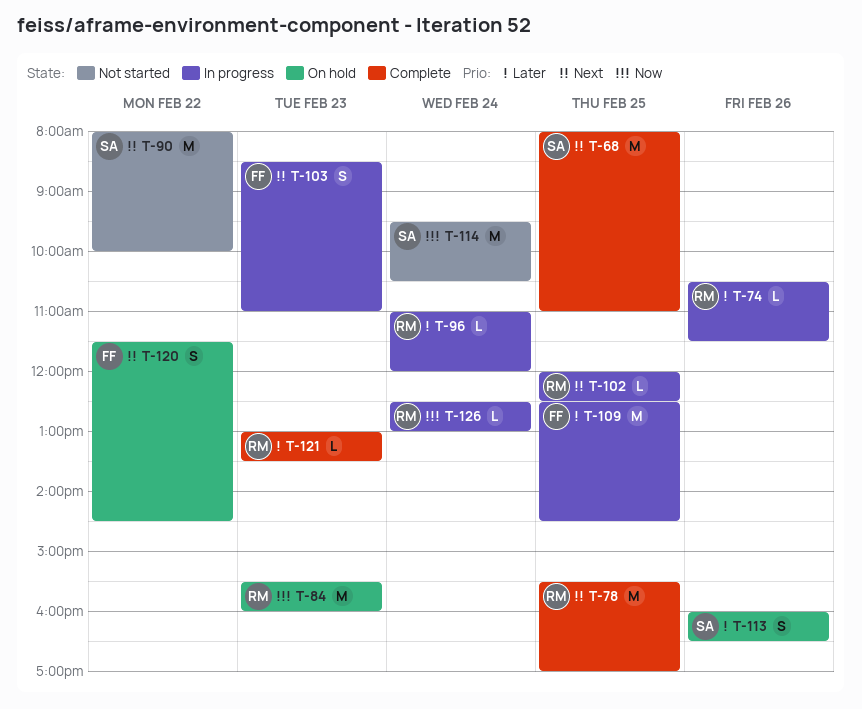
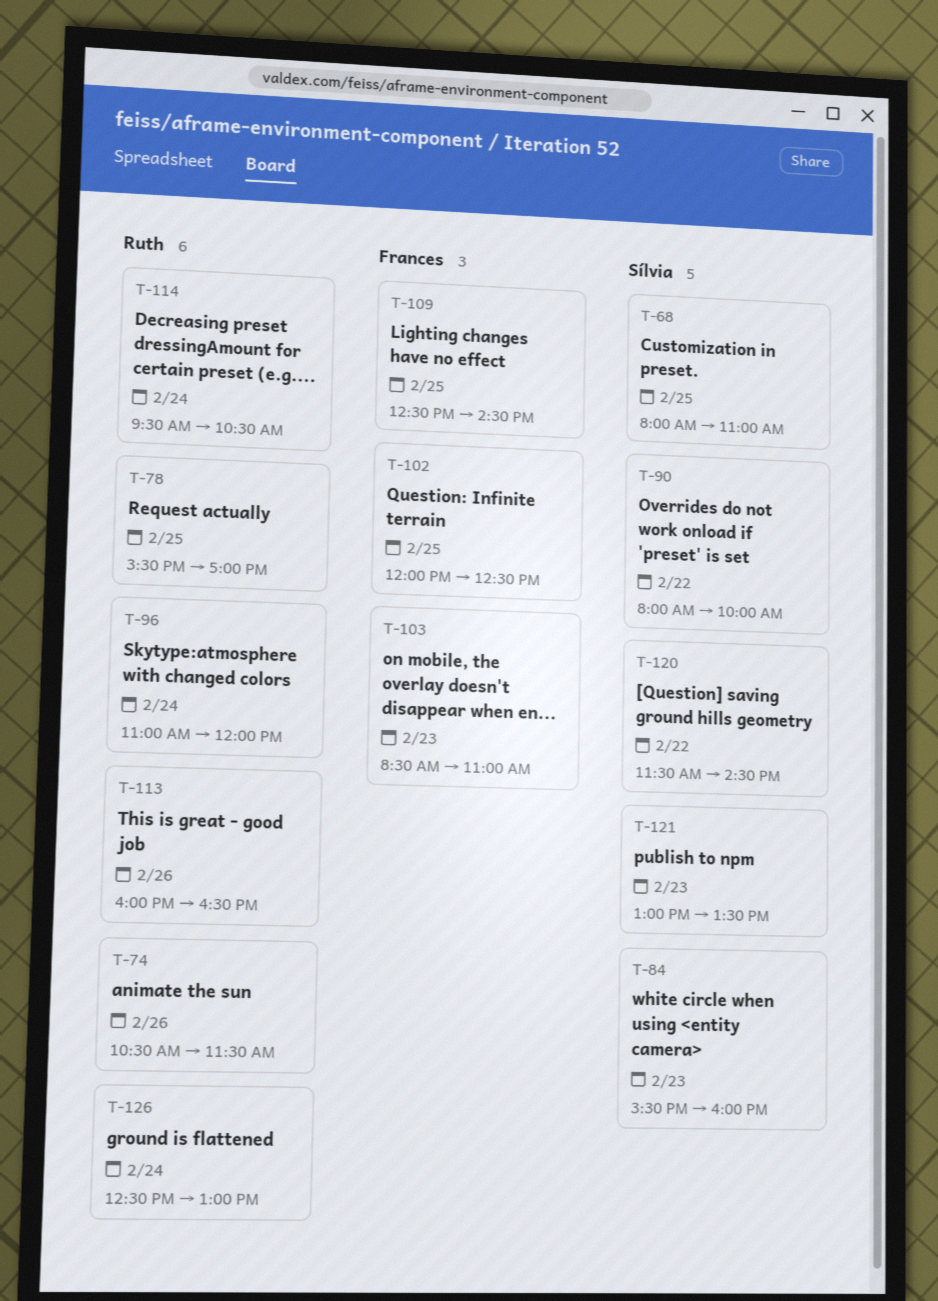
T-84, owner: Ruth -> Sílvia
T-102, owner: Ruth -> Frances
T-113, owner: Sílvia -> Ruth
T-114, owner: Sílvia -> Ruth
T-120, owner: Frances -> Sílvia
T-121, owner: Ruth -> Sílvia

